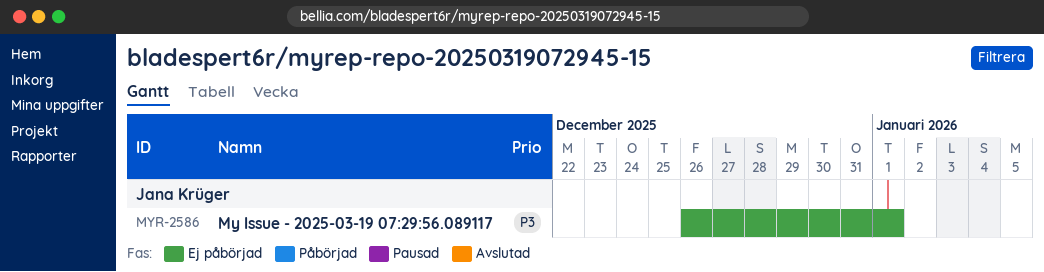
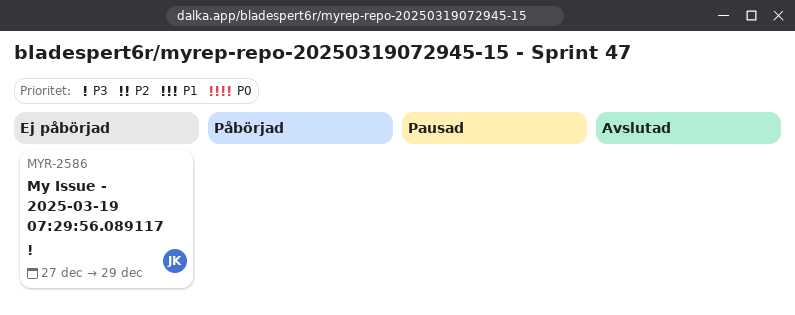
MYR-2586, start: Dec 26 -> Dec 27
MYR-2586, due: Jan 1 -> Dec 29

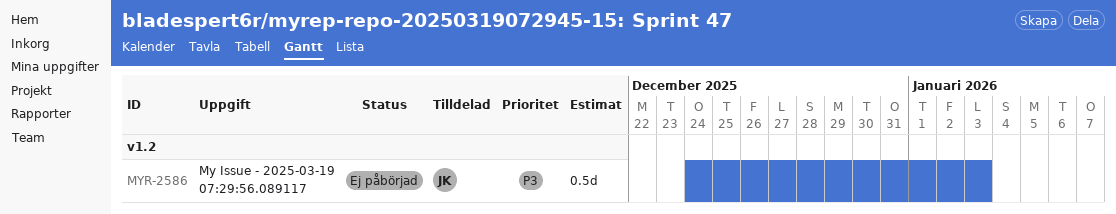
MYR-2586, start: Dec 27 -> Dec 24
MYR-2586, due: Dec 29 -> Jan 3

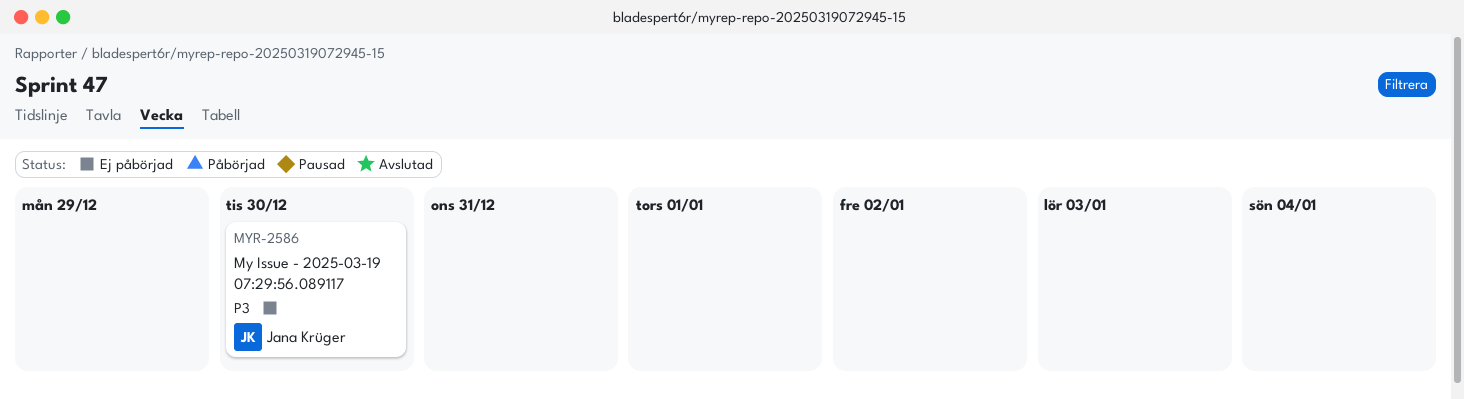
MYR-2586, due: Jan 3 -> Dec 30

